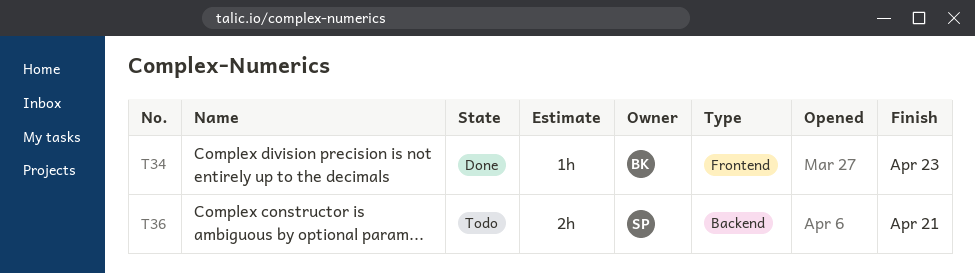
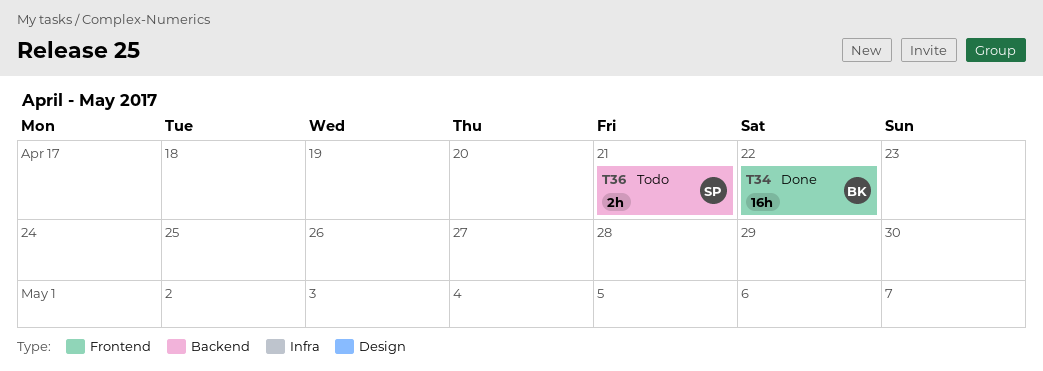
T34, estimate: 1h -> 16h
T34, due: Apr 23 -> Apr 22

